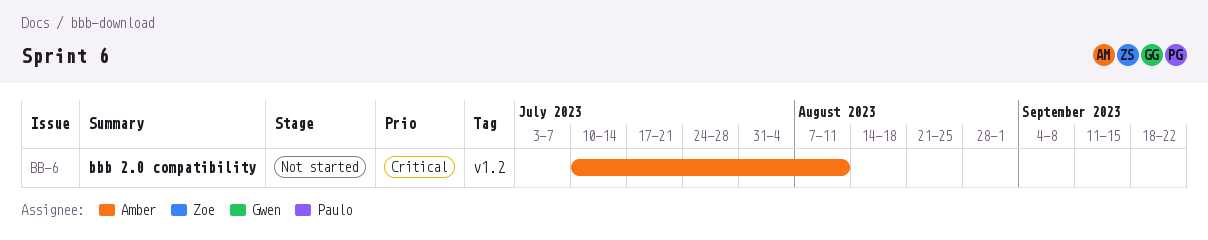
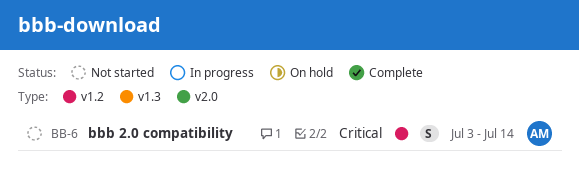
BB-6, start: Jul 10 -> Jul 3
BB-6, due: Aug 11 -> Jul 14

